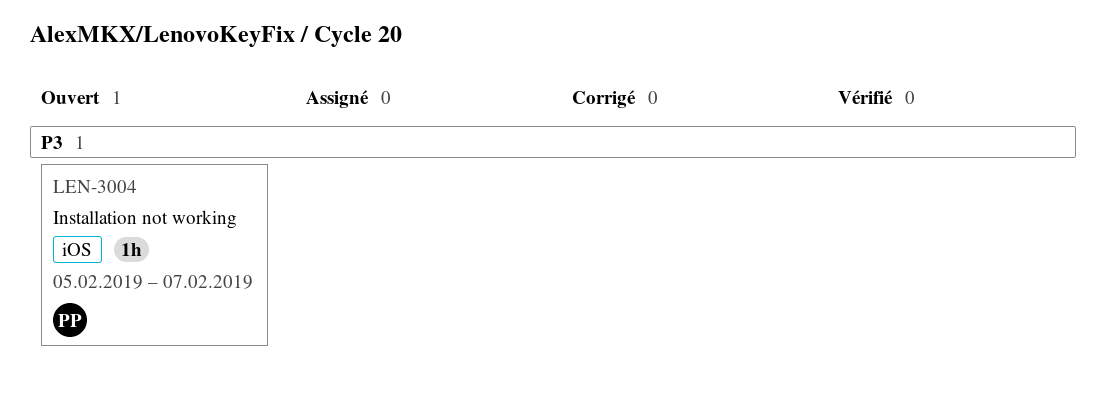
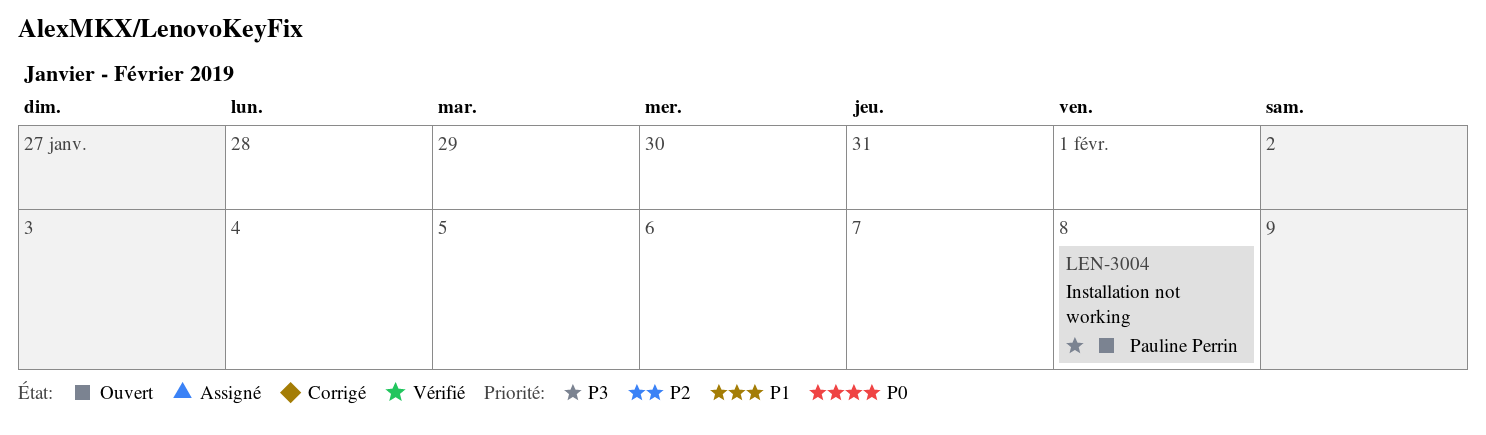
LEN-3004, due: Feb 7 -> Feb 8

